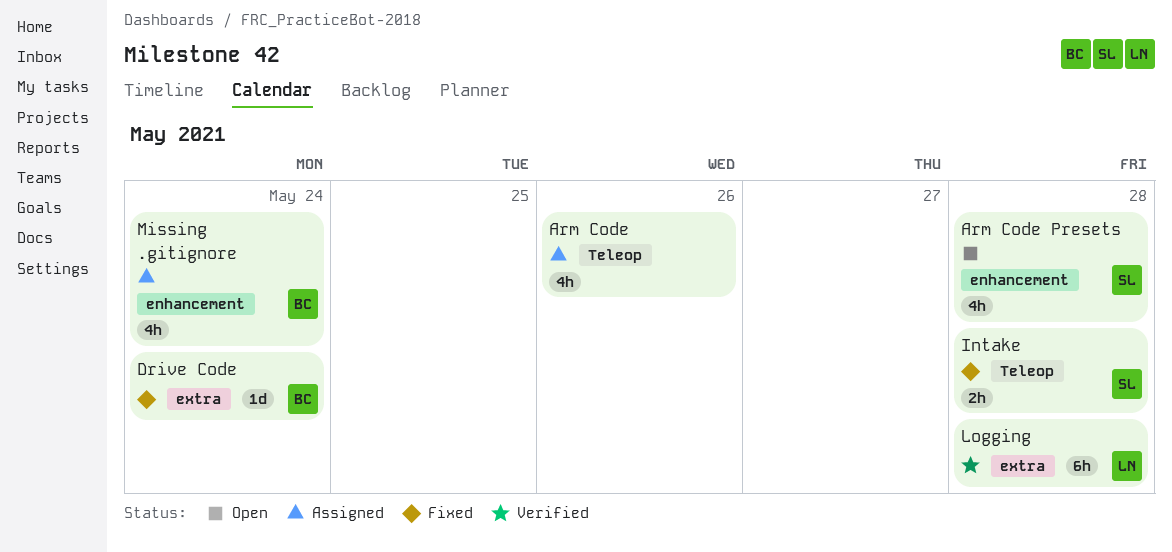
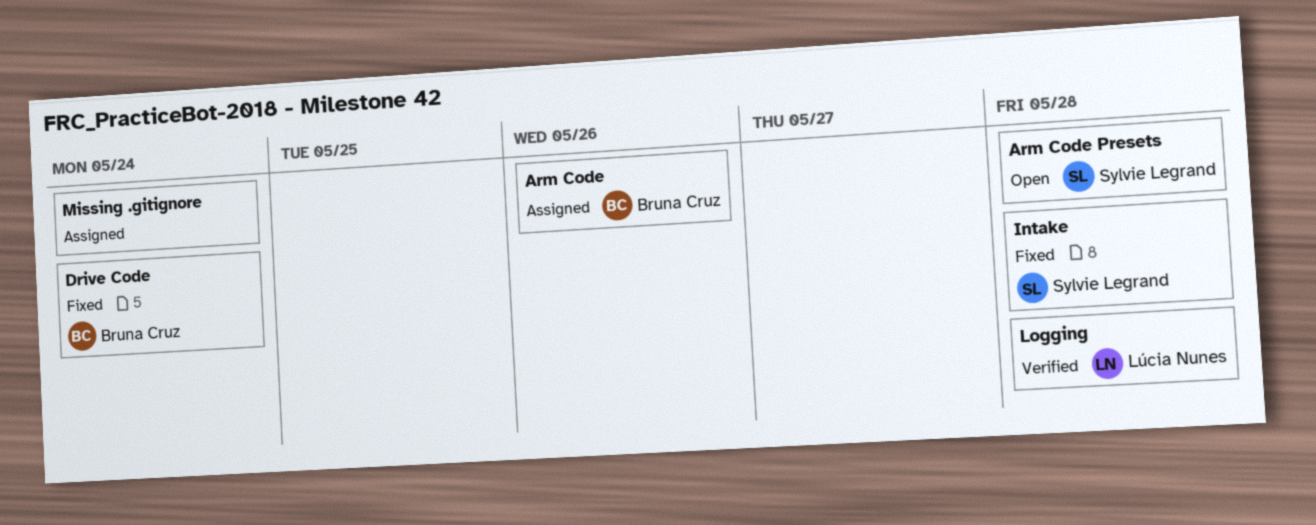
Arm Code, owner: none -> Bruna Cruz
Missing .gitignore, owner: Bruna Cruz -> none

